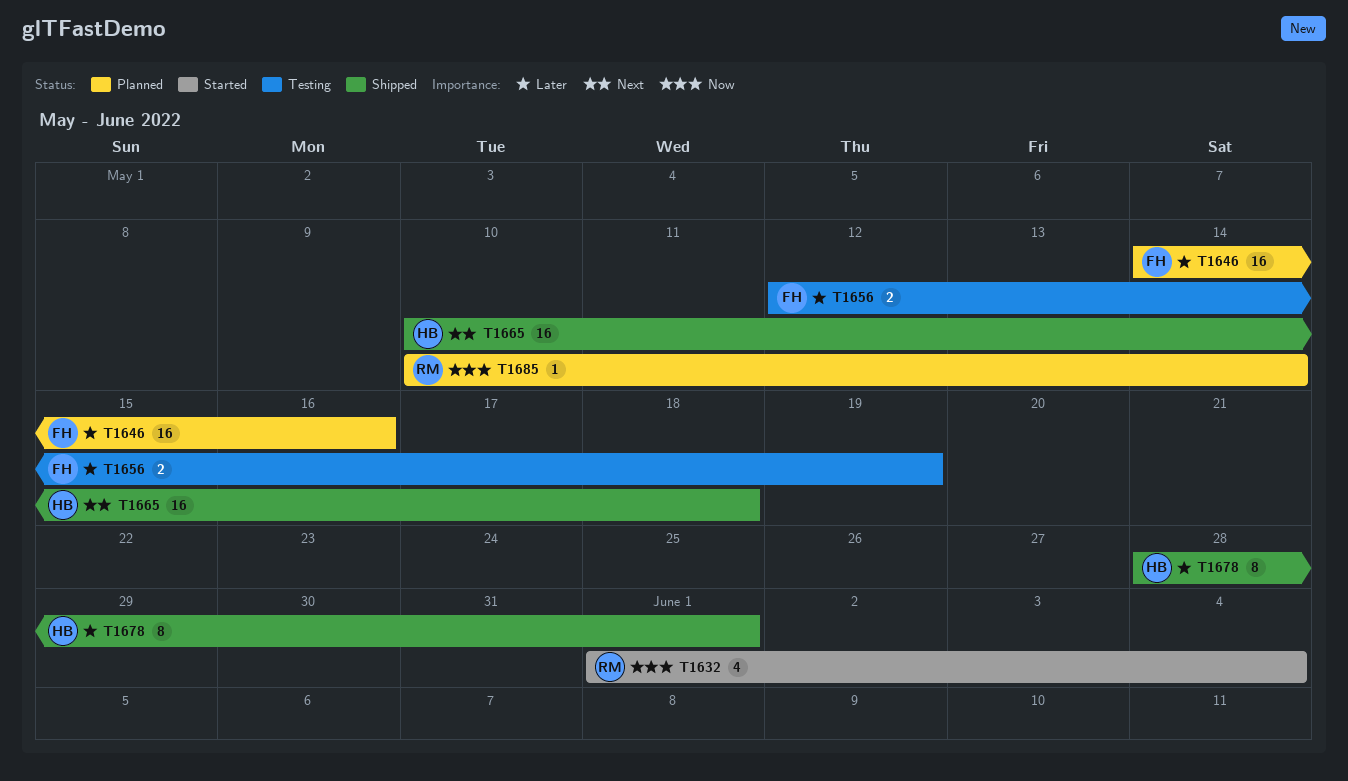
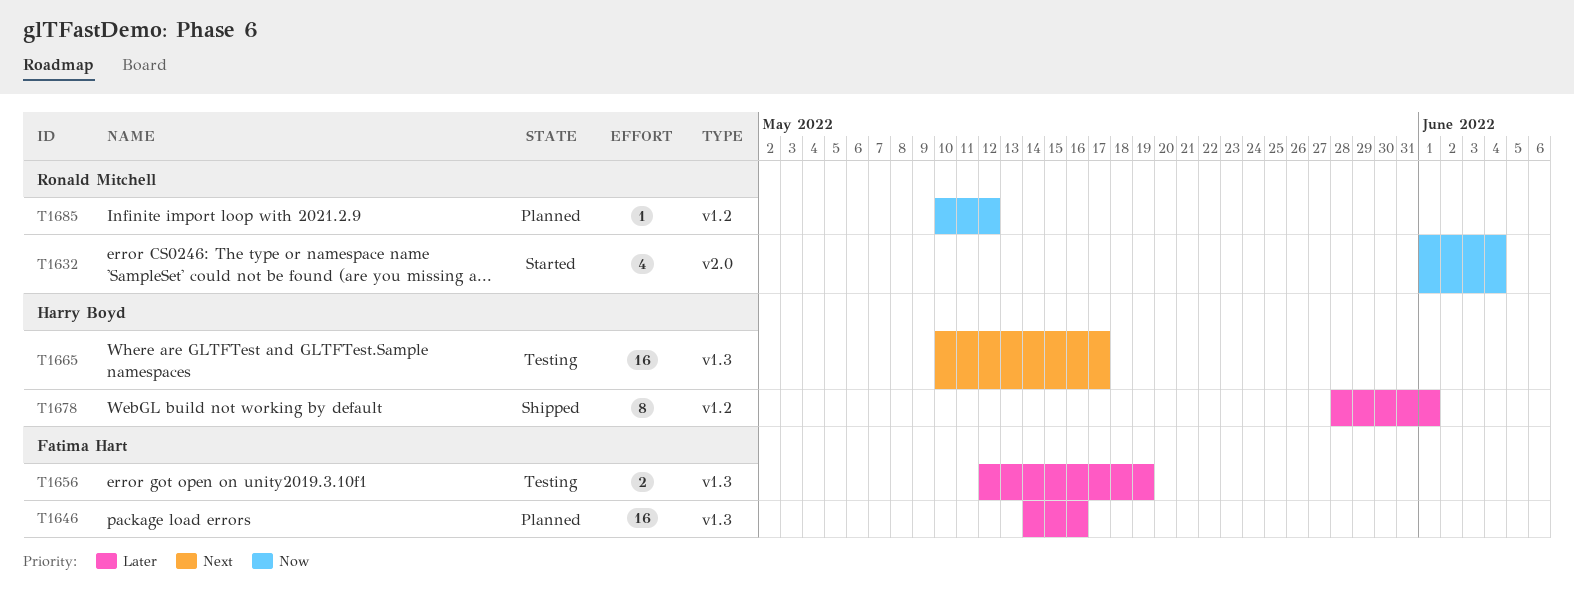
T1665, status: Shipped -> Testing
T1665, due: May 18 -> May 17
T1685, due: May 14 -> May 12

